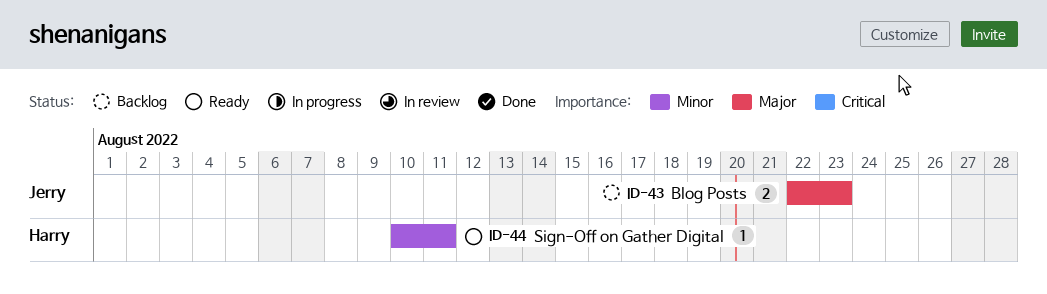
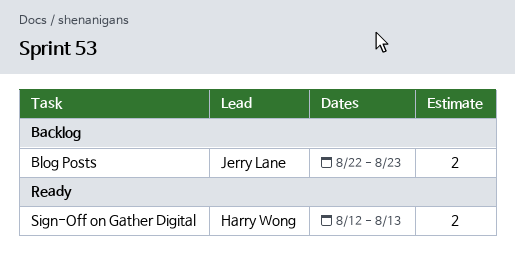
Sign-Off on Gather Digital, estimate: 1 -> 2
Sign-Off on Gather Digital, start: Aug 10 -> Aug 12
Sign-Off on Gather Digital, due: Aug 11 -> Aug 13

